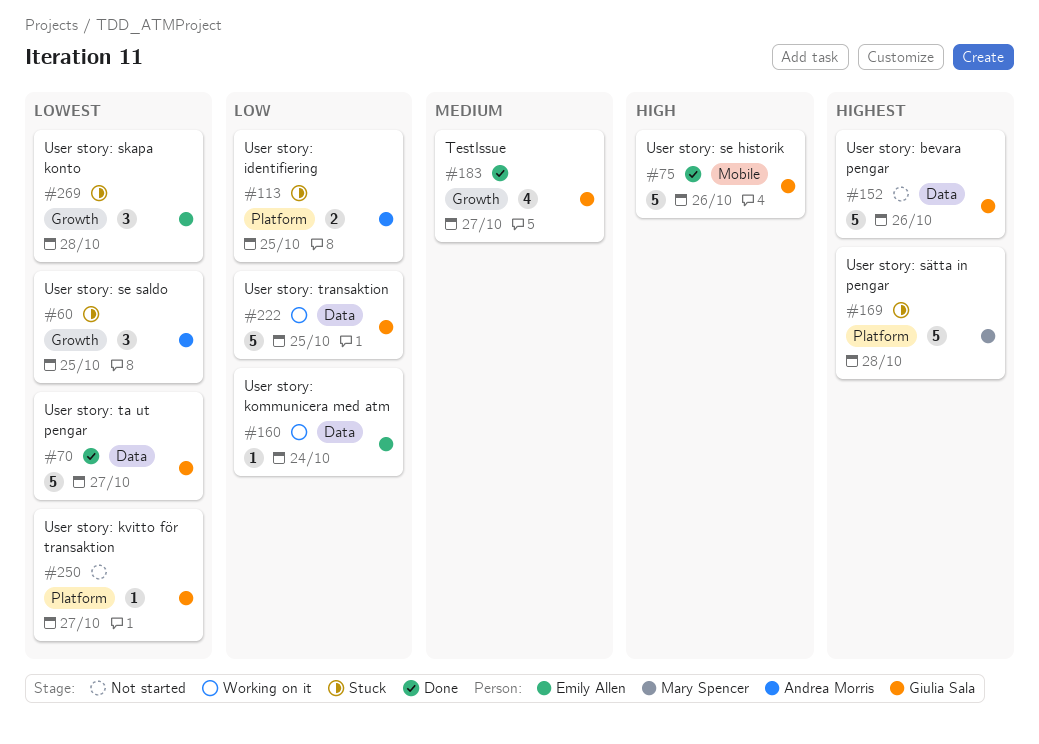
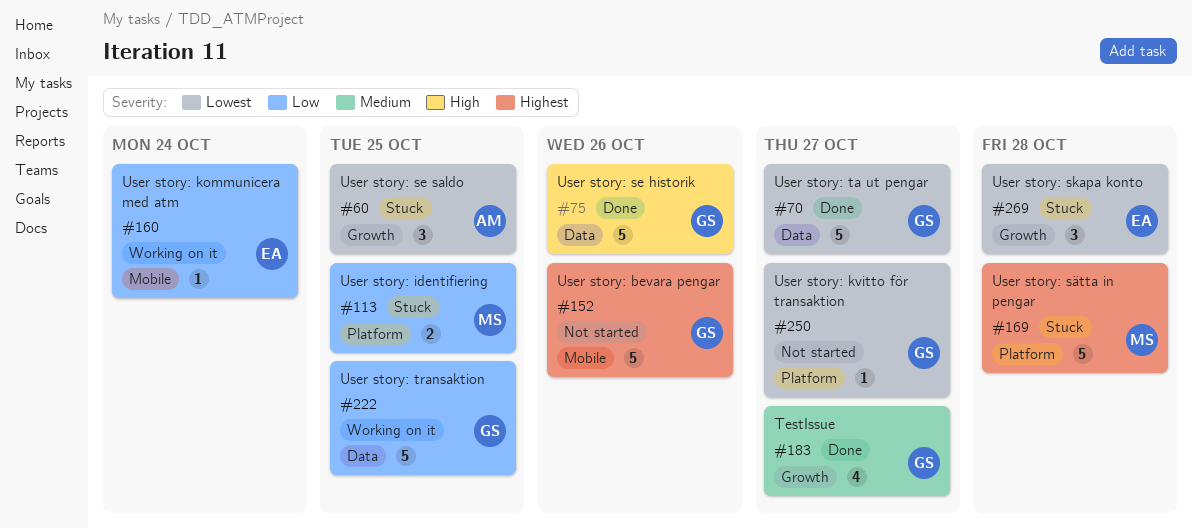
#75, label: Mobile -> Data
#113, owner: Andrea Morris -> Mary Spencer
#152, label: Data -> Mobile
#160, label: Data -> Mobile

